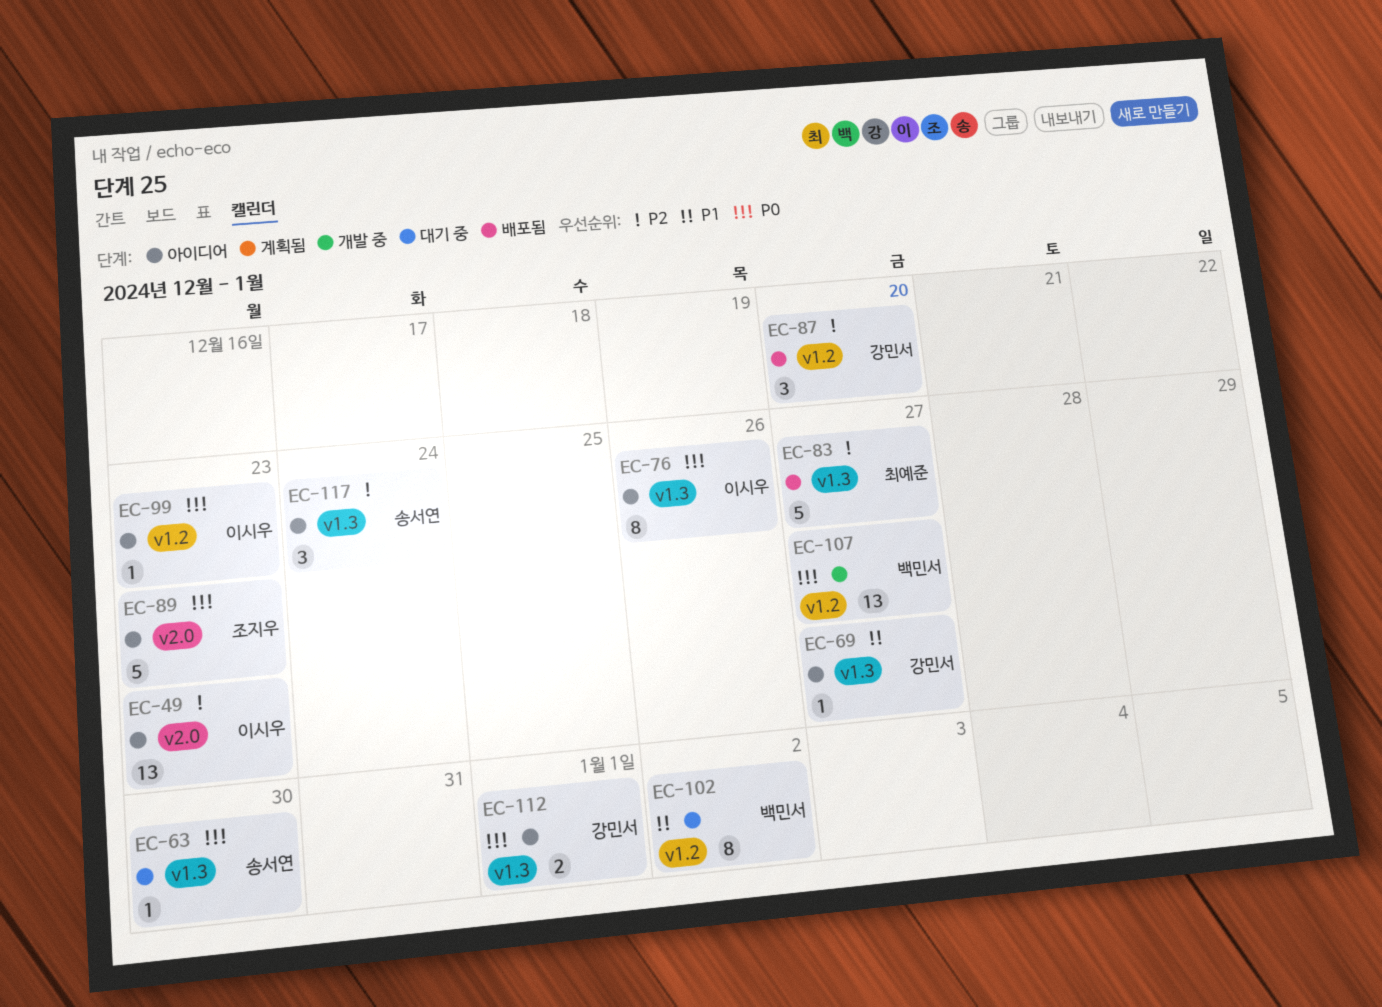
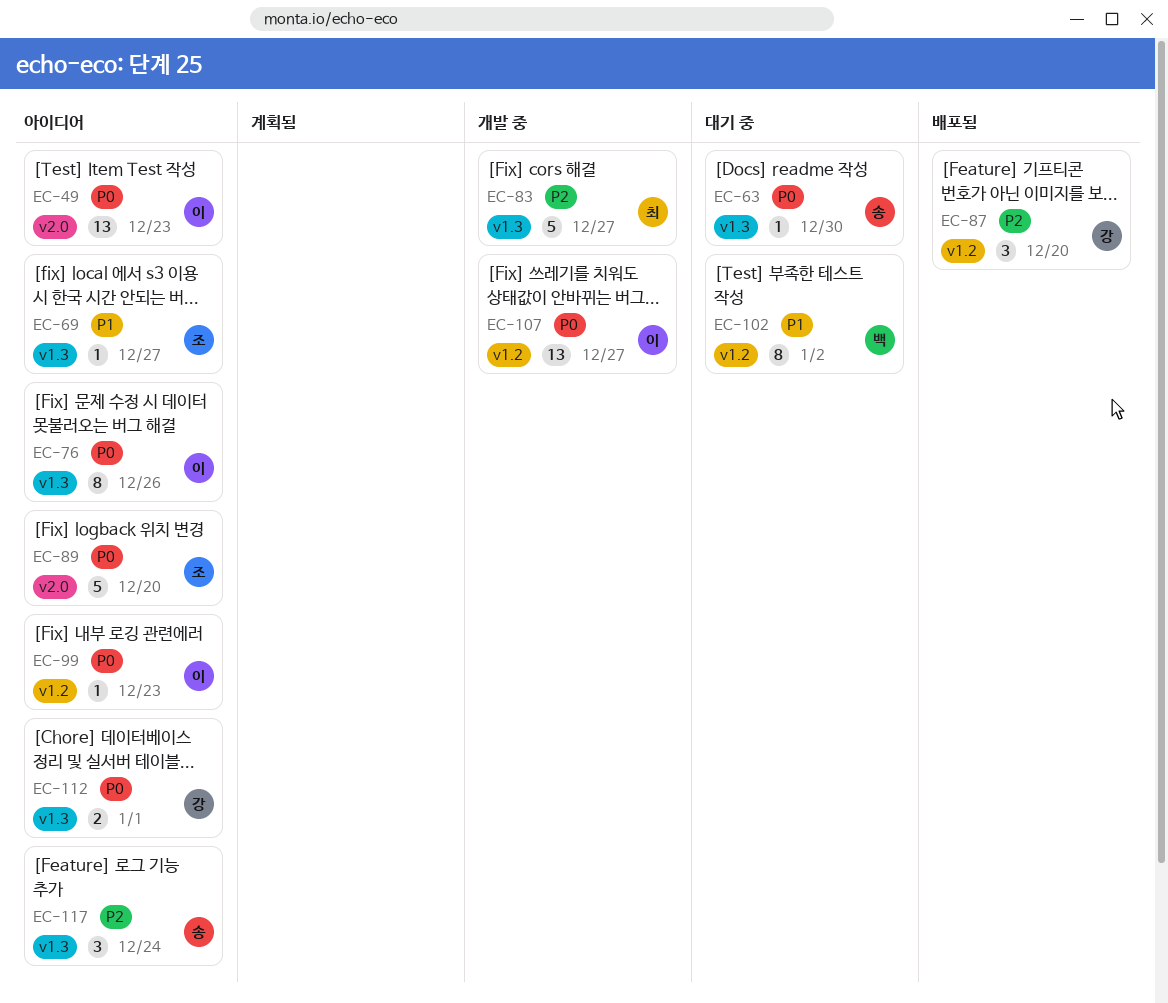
EC-49, priority: P2 -> P0
EC-69, owner: 강민서 -> 조지우
EC-83, status: 배포됨 -> 개발 중
EC-89, due: Dec 23 -> Dec 20
EC-107, owner: 백민서 -> 이시우

